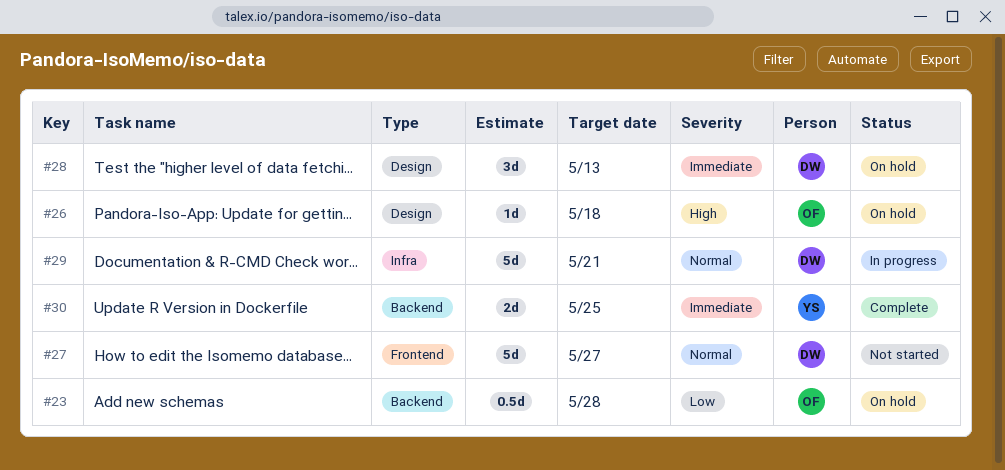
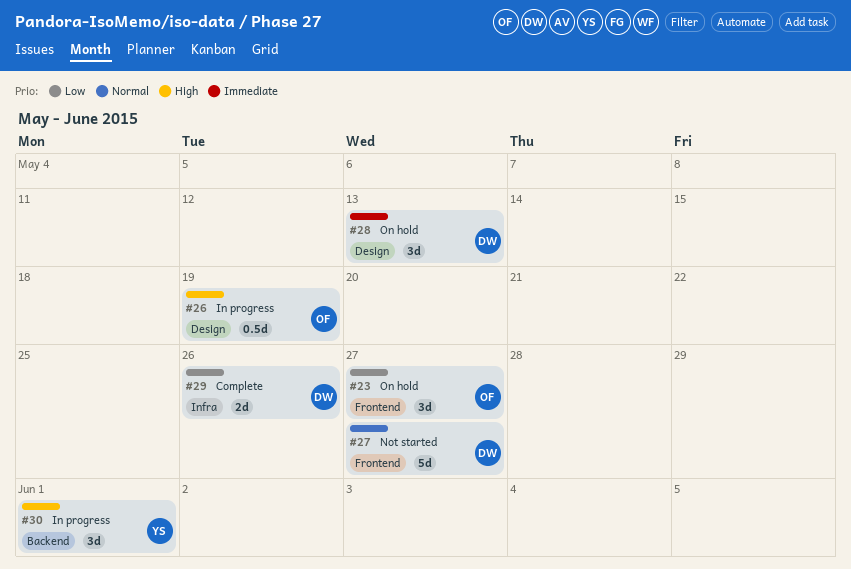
#23, label: Backend -> Frontend
#23, estimate: 0.5d -> 3d
#23, due: May 28 -> May 27
#26, status: On hold -> In progress
#26, estimate: 1d -> 0.5d
#26, due: May 18 -> May 19
#29, status: In progress -> Complete
#29, priority: Normal -> Low
#29, estimate: 5d -> 2d
#29, due: May 21 -> May 26
#30, status: Complete -> In progress
#30, priority: Immediate -> High
#30, estimate: 2d -> 3d
#30, due: May 25 -> Jun 1

